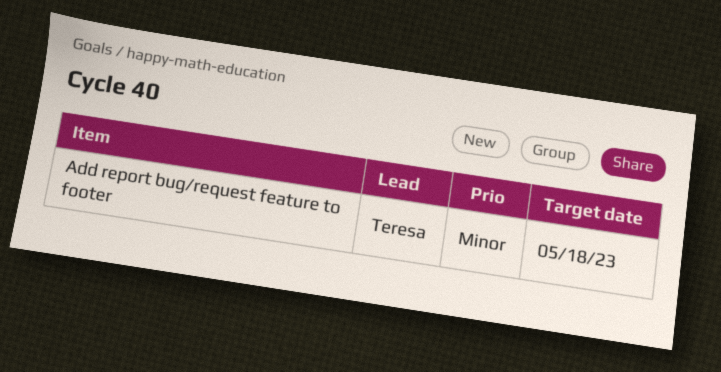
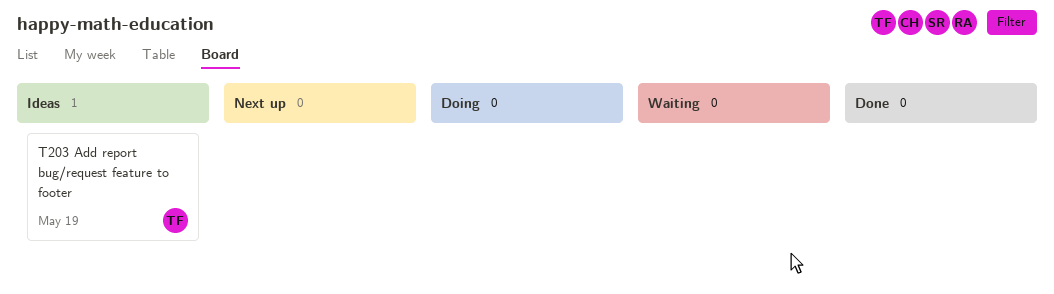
Add report bug/request feature to footer, due: May 18 -> May 19

